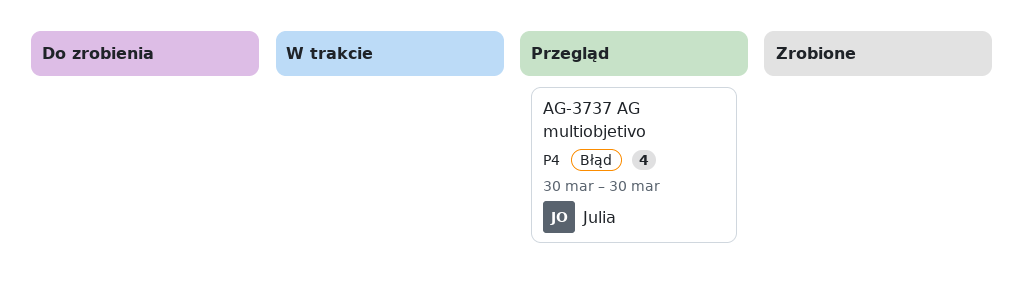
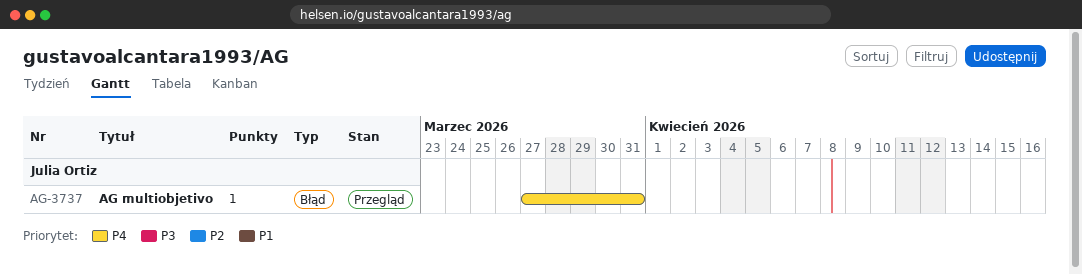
AG-3737, estimate: 4 -> 1
AG-3737, start: Mar 30 -> Mar 27
AG-3737, due: Mar 30 -> Mar 31

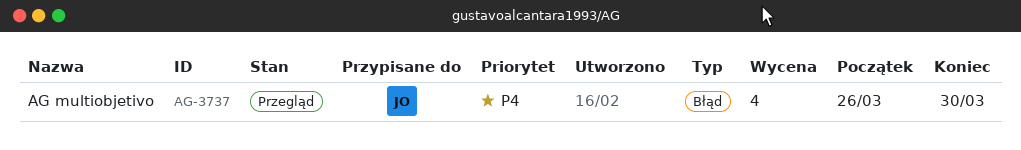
AG-3737, estimate: 1 -> 4
AG-3737, start: Mar 27 -> Mar 26
AG-3737, due: Mar 31 -> Mar 30

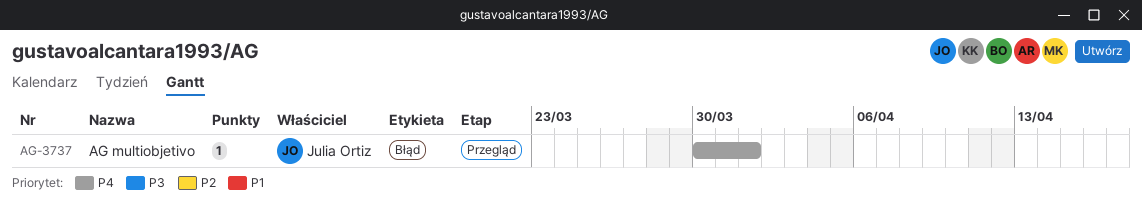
AG-3737, estimate: 4 -> 1
AG-3737, start: Mar 26 -> Mar 30
AG-3737, due: Mar 30 -> Apr 1

